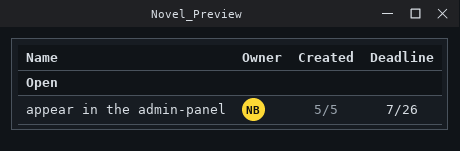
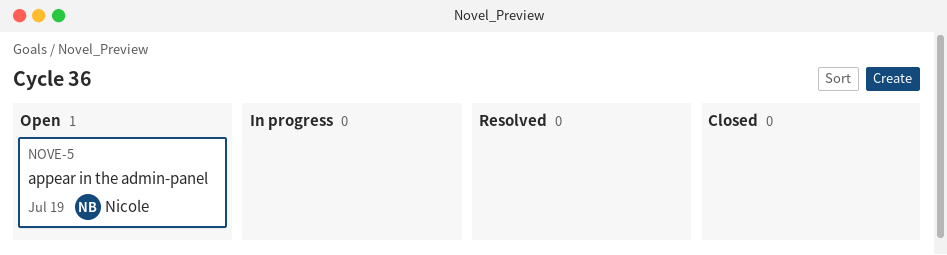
appear in the admin-panel, due: Jul 26 -> Jul 19

